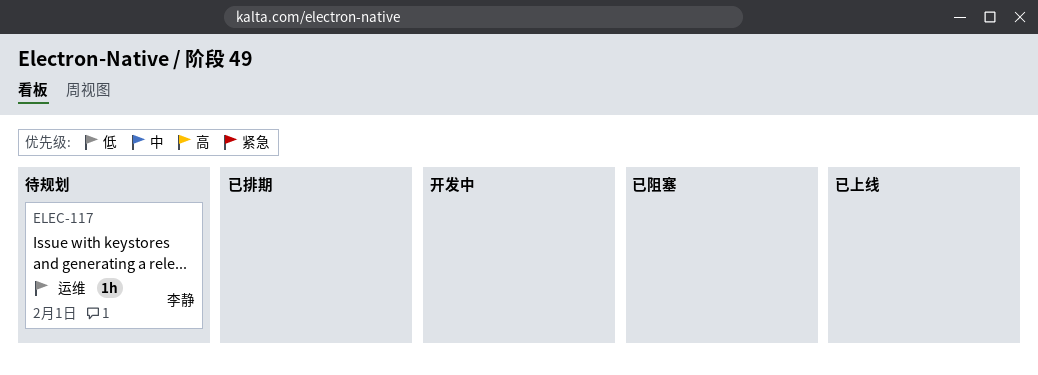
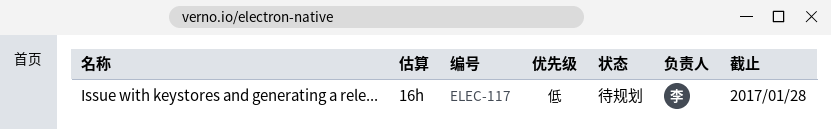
ELEC-117, estimate: 1h -> 16h
ELEC-117, due: Feb 1 -> Jan 28

